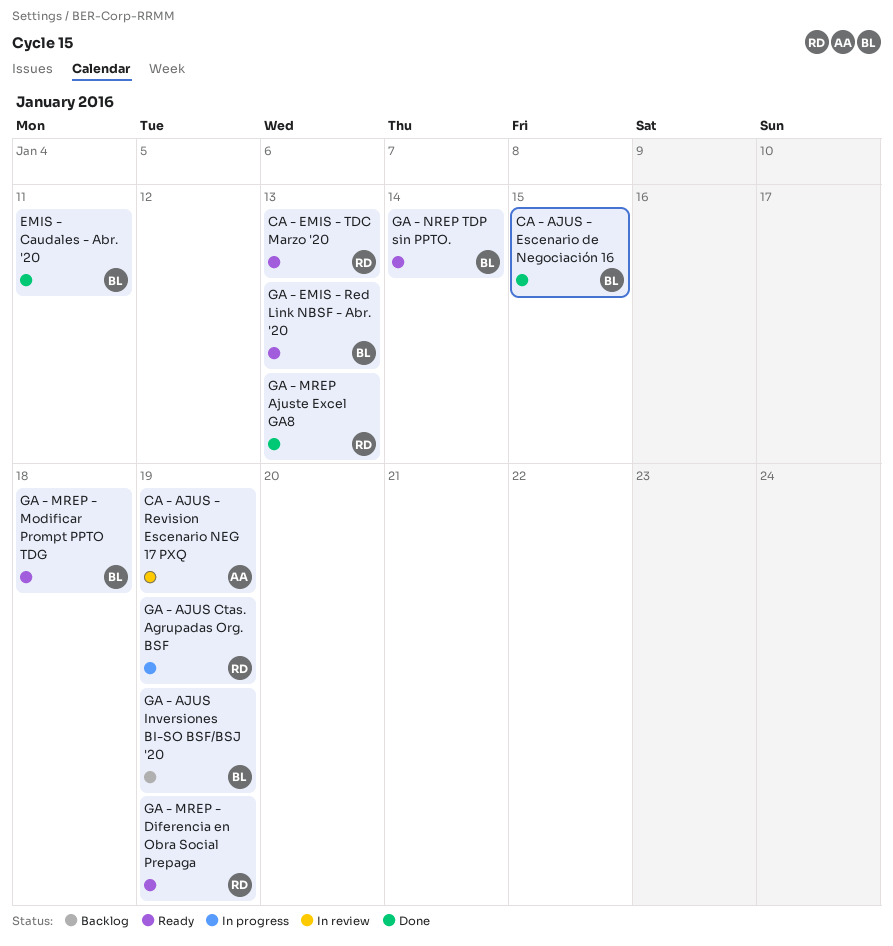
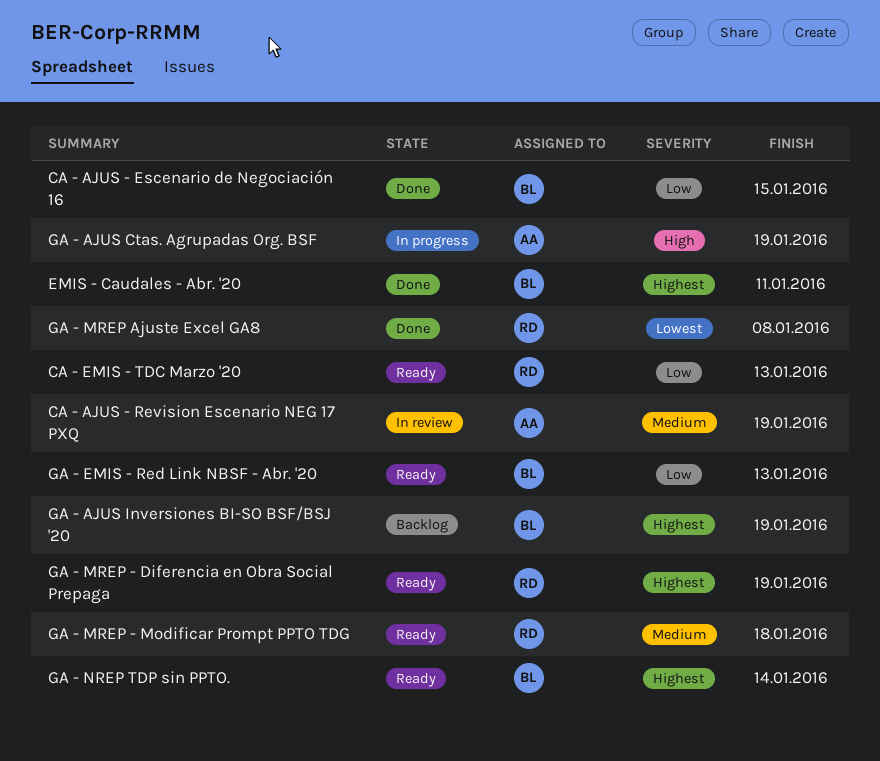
GA - AJUS Ctas. Agrupadas Org. BSF, owner: RD -> AA
GA - MREP - Modificar Prompt PPTO TDG, owner: BL -> RD
GA - MREP Ajuste Excel GA8, due: Jan 13 -> Jan 8

